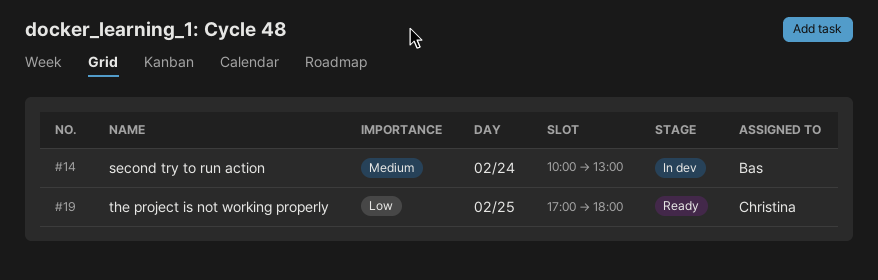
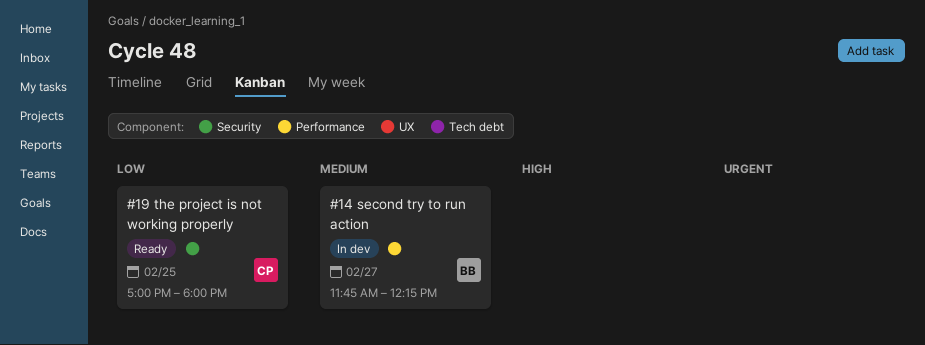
#14, day: Feb 24 -> Feb 27
#14, begins: 10:00 -> 11:45
#14, ends: 13:00 -> 12:15

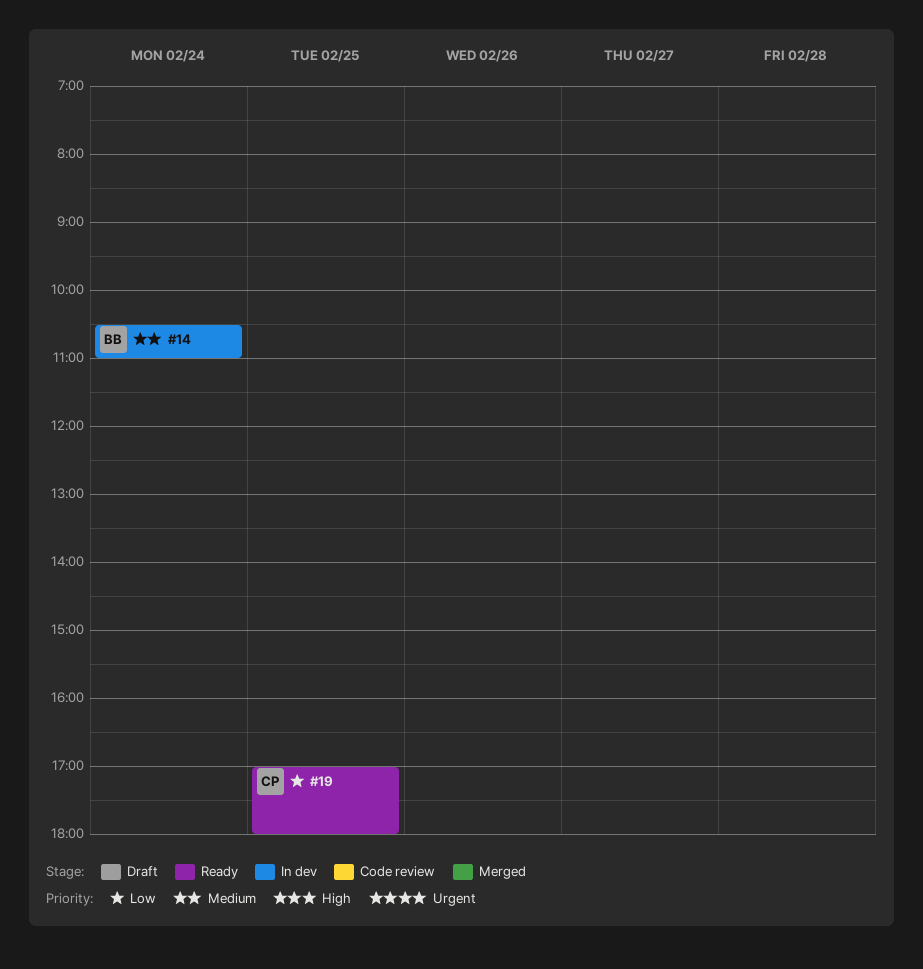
#14, day: Feb 27 -> Feb 24
#14, begins: 11:45 -> 10:30
#14, ends: 12:15 -> 11:00

